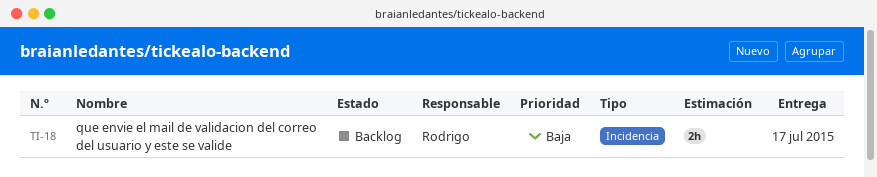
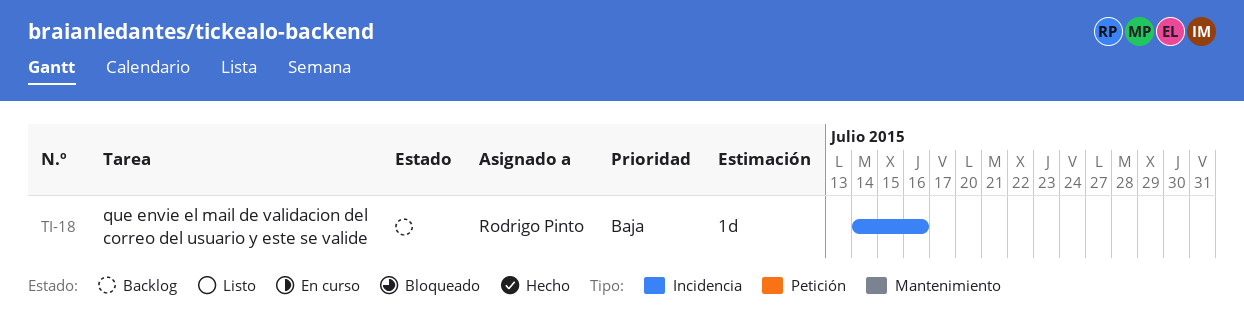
TI-18, estimate: 2h -> 1d
TI-18, due: Jul 17 -> Jul 16

